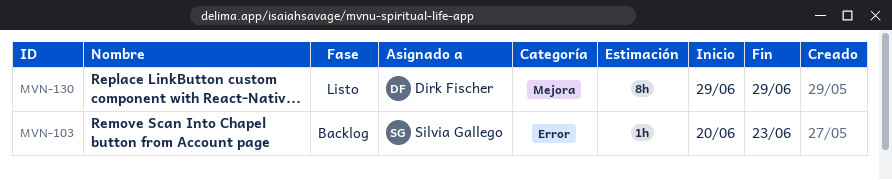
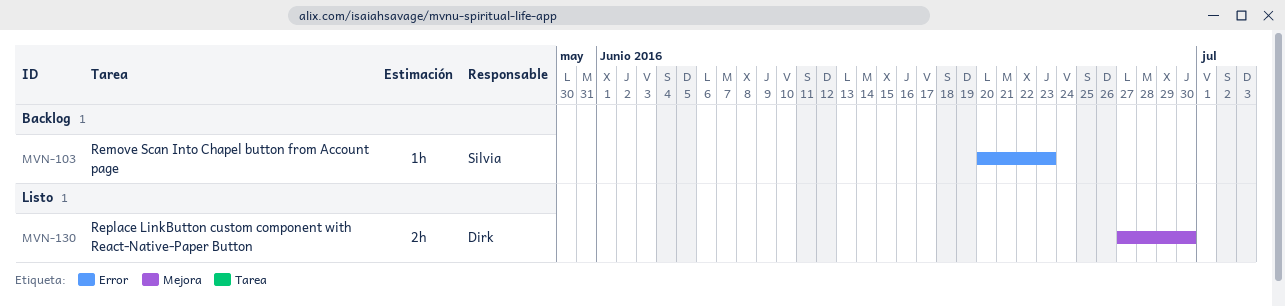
MVN-130, estimate: 8h -> 2h
MVN-130, start: Jun 29 -> Jun 27
MVN-130, due: Jun 29 -> Jun 30

